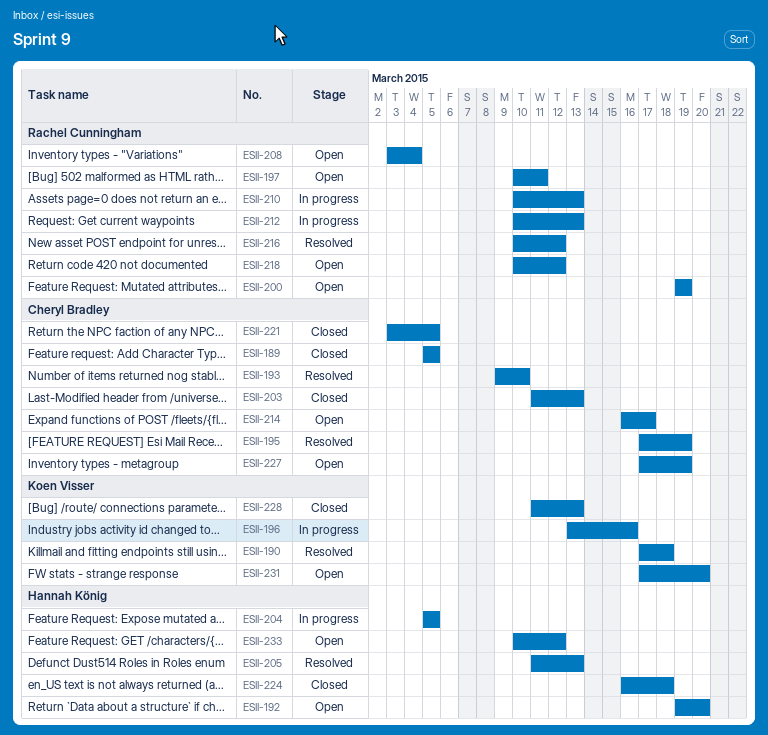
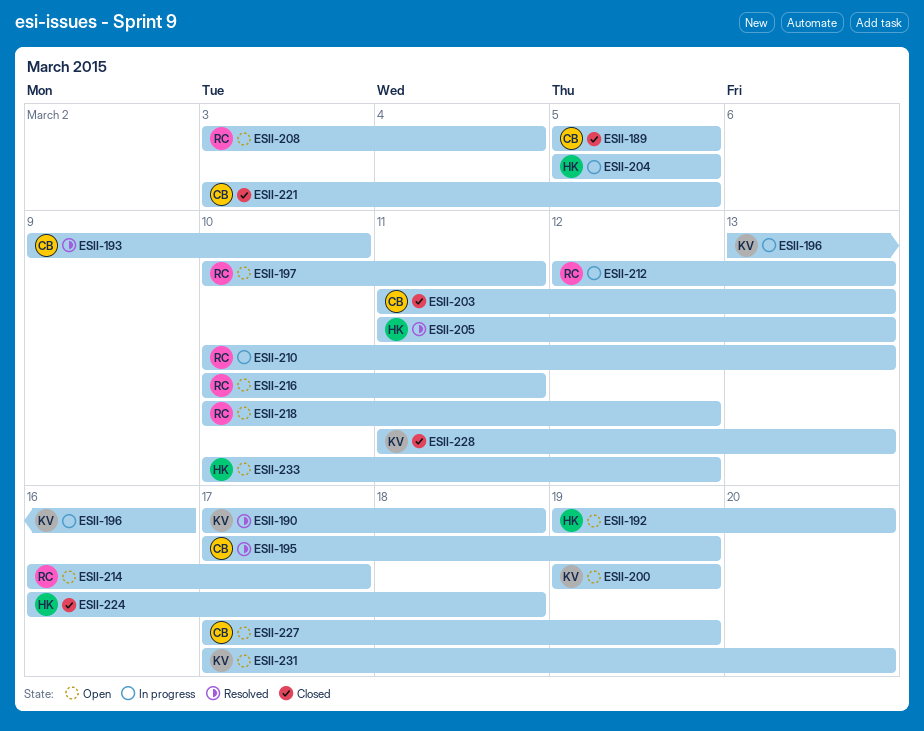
ESII-200, owner: Rachel Cunningham -> Koen Visser
ESII-212, start: Mar 10 -> Mar 12
ESII-214, owner: Cheryl Bradley -> Rachel Cunningham
ESII-216, status: Resolved -> Open
ESII-216, due: Mar 12 -> Mar 11

